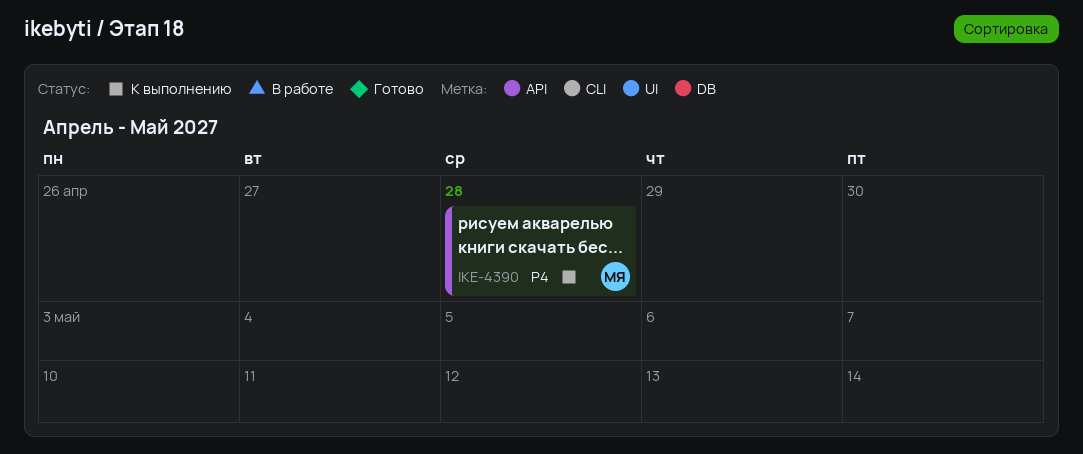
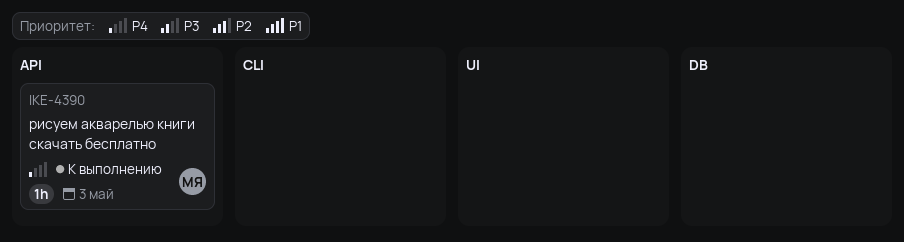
IKE-4390, due: Apr 28 -> May 3

